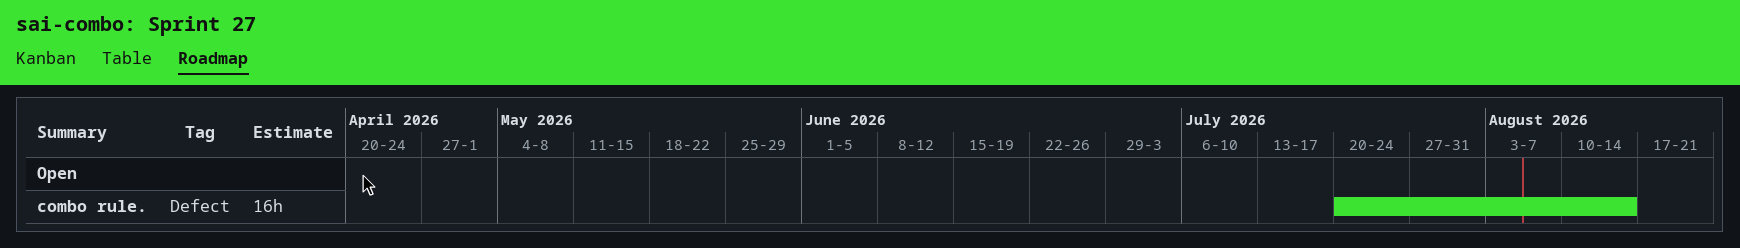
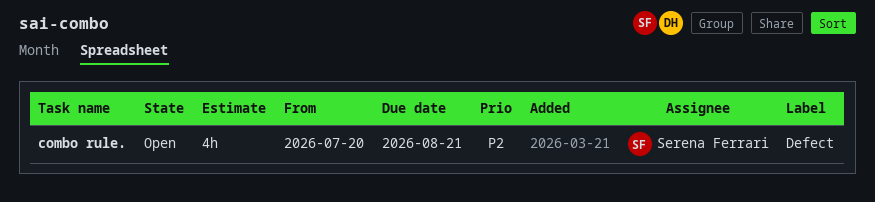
combo rule., estimate: 16h -> 4h
combo rule., due: Aug 14 -> Aug 21

